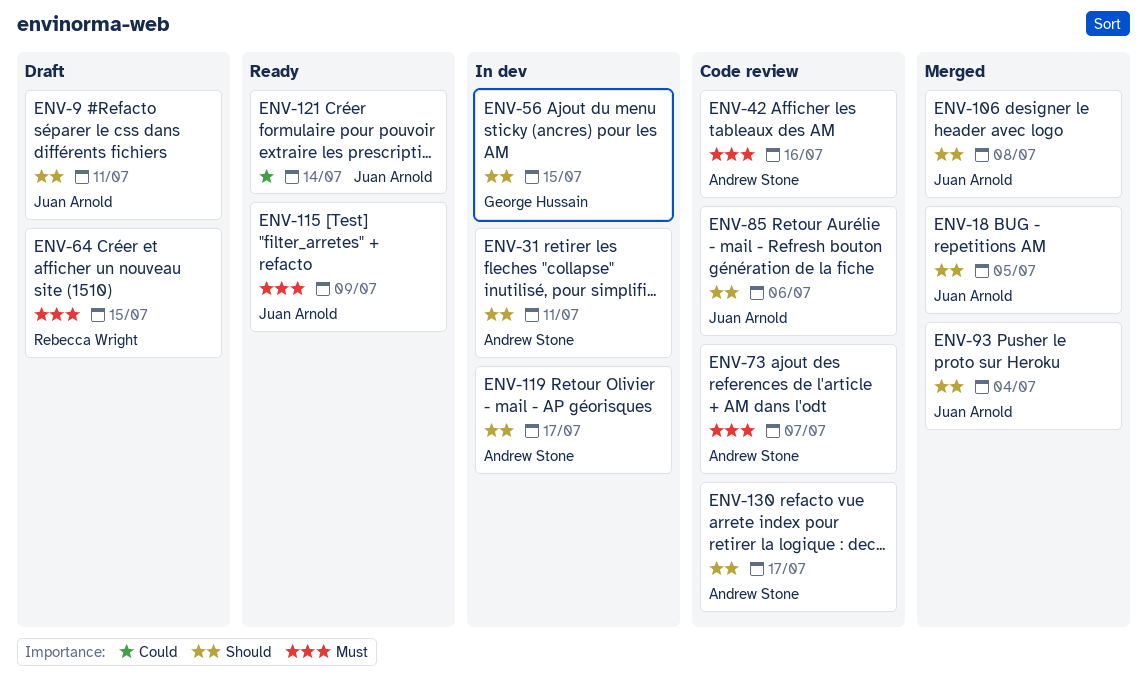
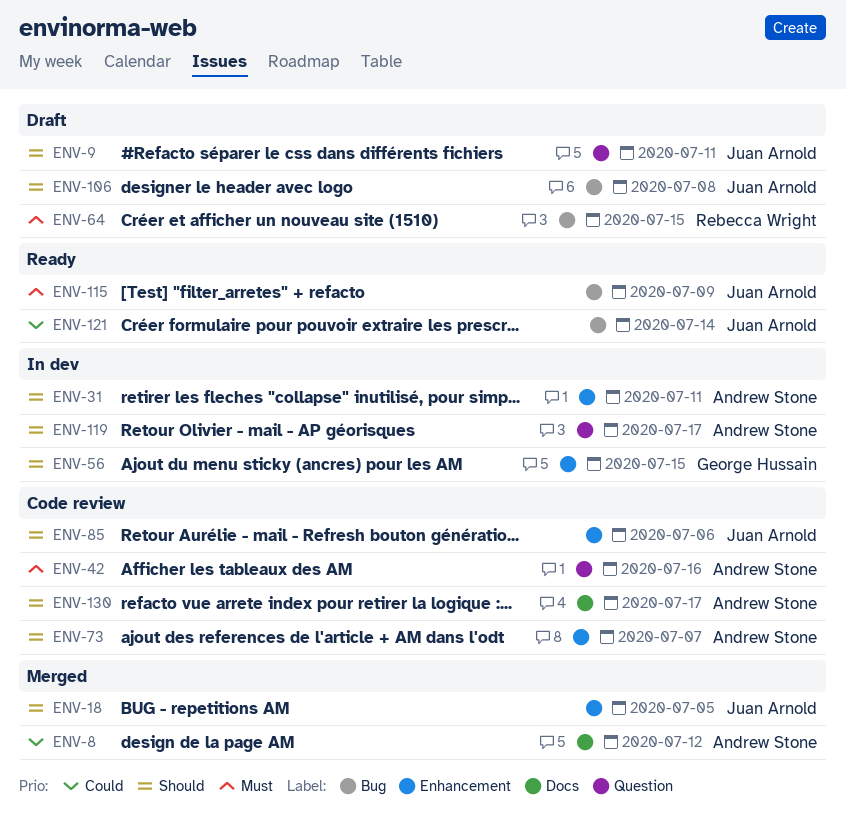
ENV-8: none -> present
ENV-73, priority: Must -> Should
ENV-93: present -> none
ENV-106, status: Merged -> Draft

